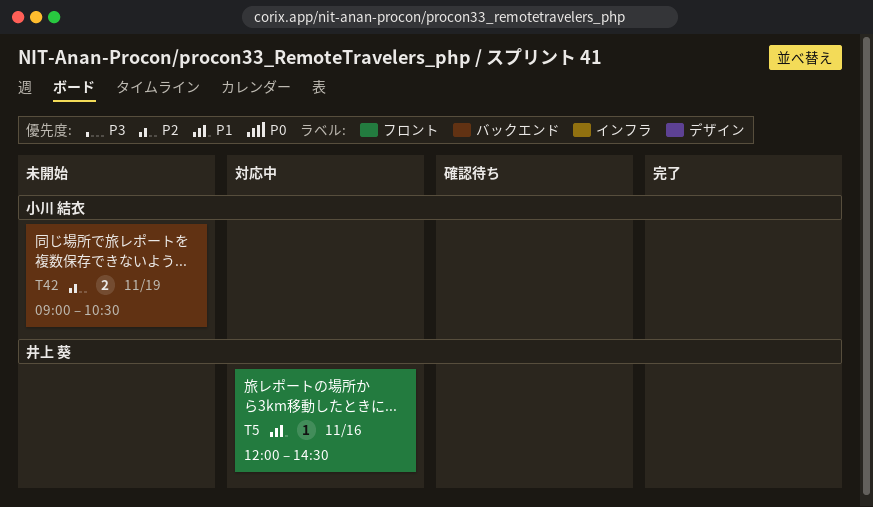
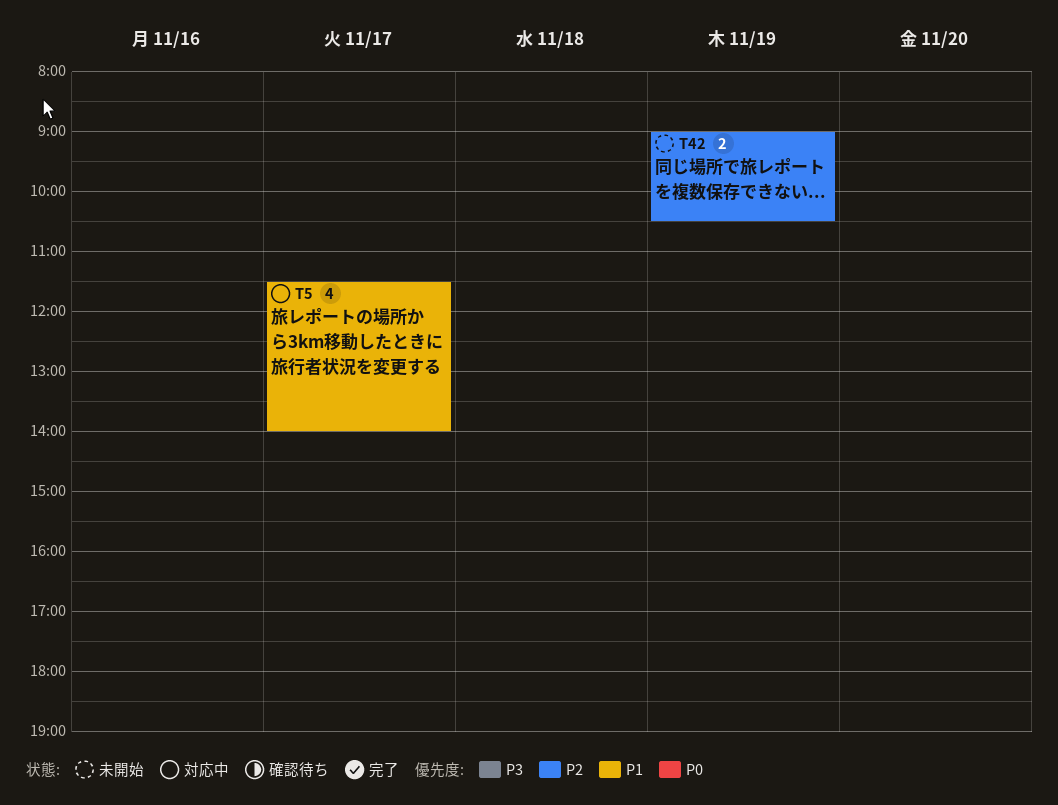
T5, estimate: 1 -> 4
T5, day: Nov 16 -> Nov 17
T5, begins: 12:00 -> 11:30
T5, ends: 14:30 -> 14:00

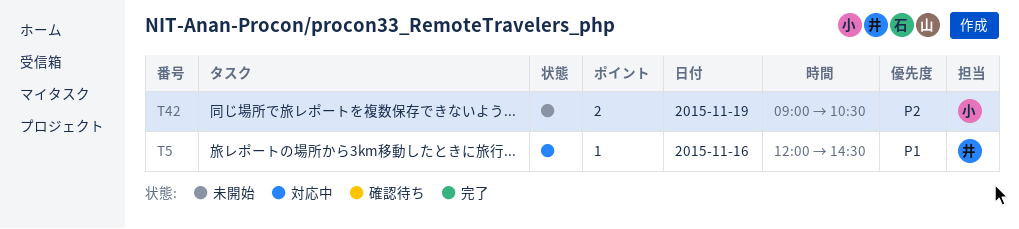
T5, estimate: 4 -> 1
T5, day: Nov 17 -> Nov 16
T5, begins: 11:30 -> 12:00
T5, ends: 14:00 -> 14:30

